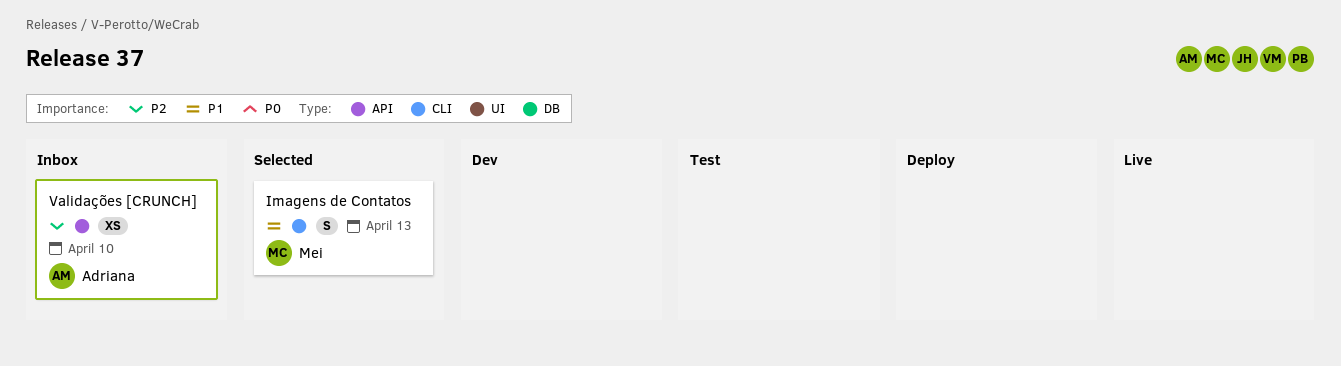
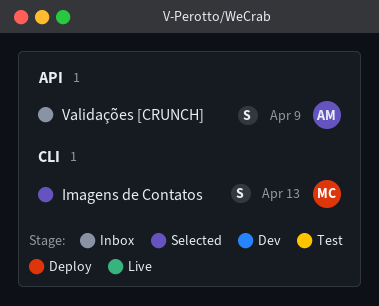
Validações [CRUNCH], estimate: XS -> S
Validações [CRUNCH], due: Apr 10 -> Apr 9

